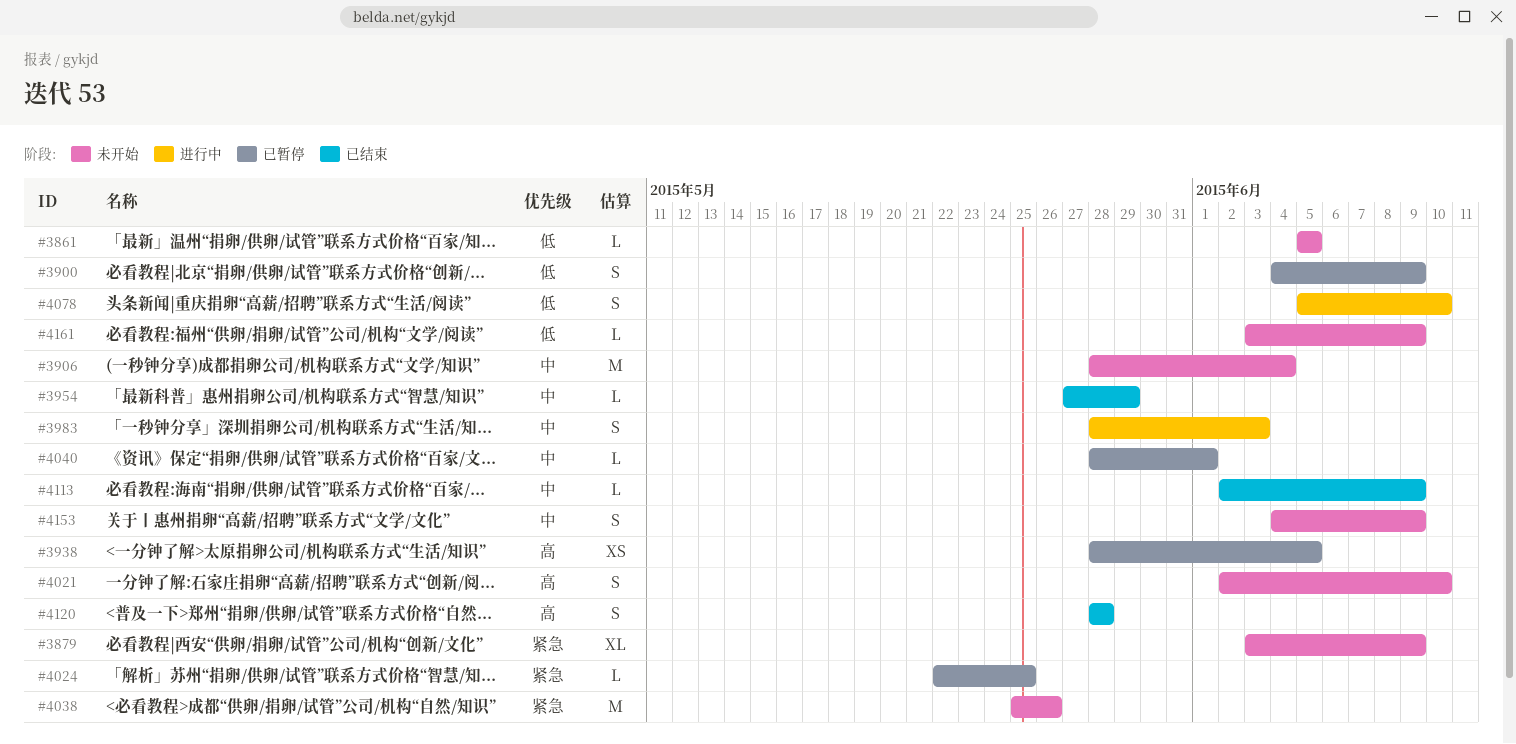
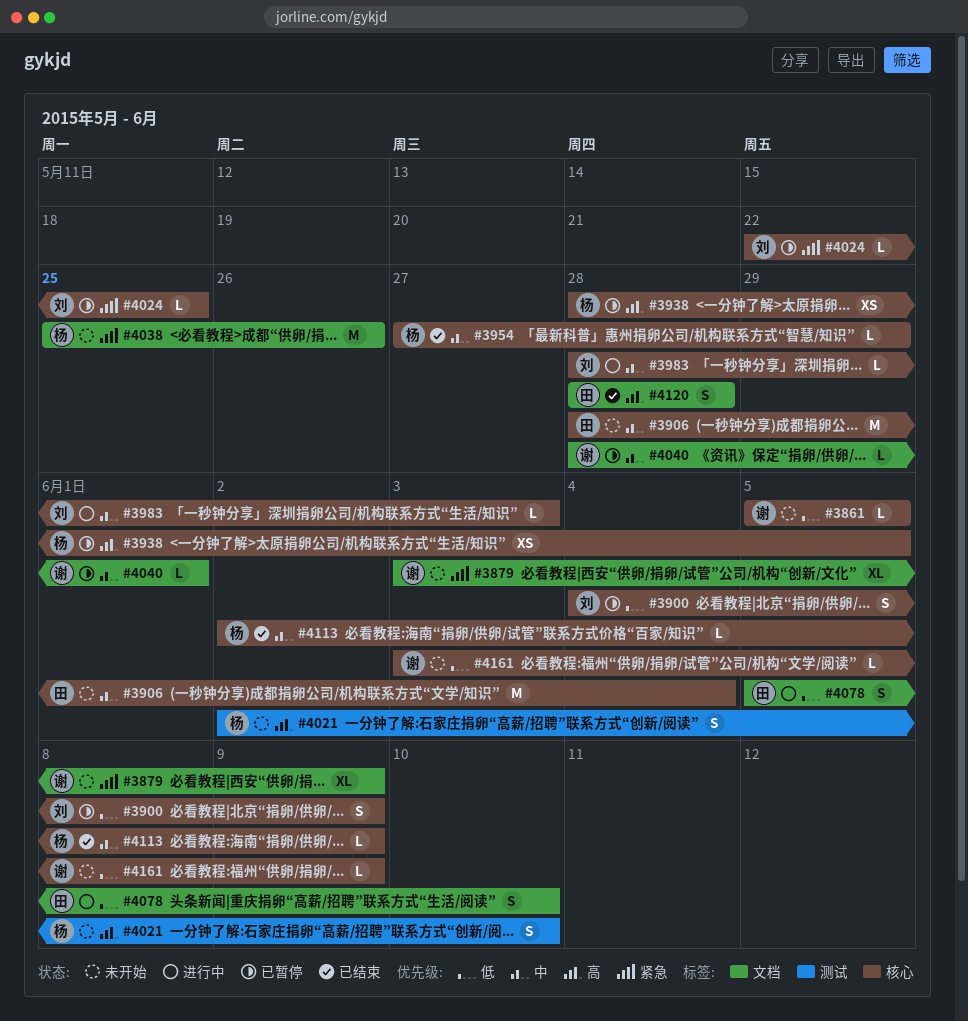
#3983, estimate: S -> L
#4153: present -> none

